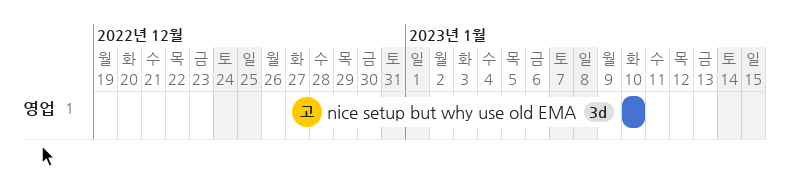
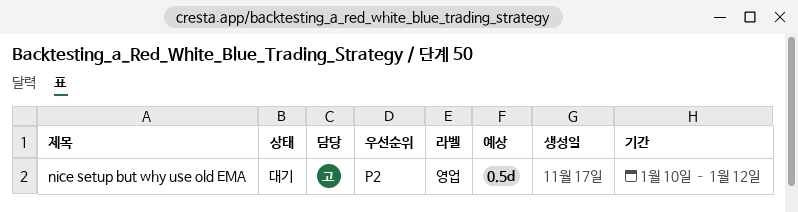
nice setup but why use old EMA, estimate: 3d -> 0.5d
nice setup but why use old EMA, due: Jan 10 -> Jan 12

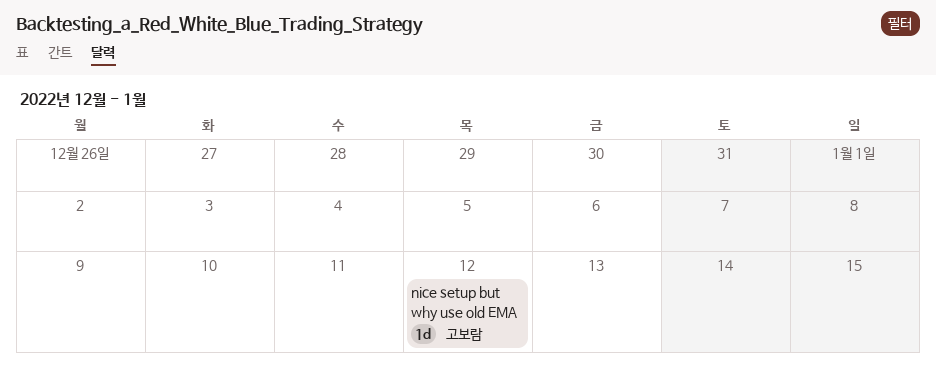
nice setup but why use old EMA, estimate: 0.5d -> 1d

